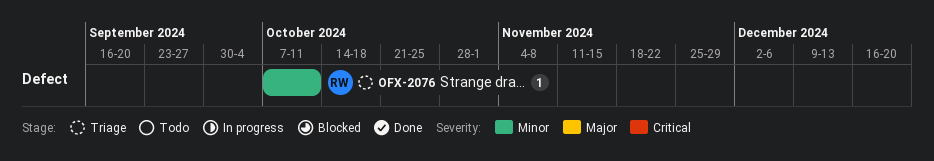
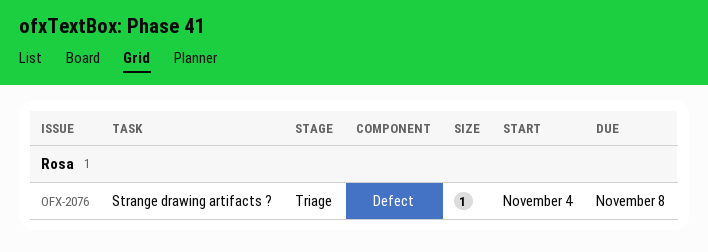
OFX-2076, start: Oct 7 -> Nov 4
OFX-2076, due: Oct 11 -> Nov 8

